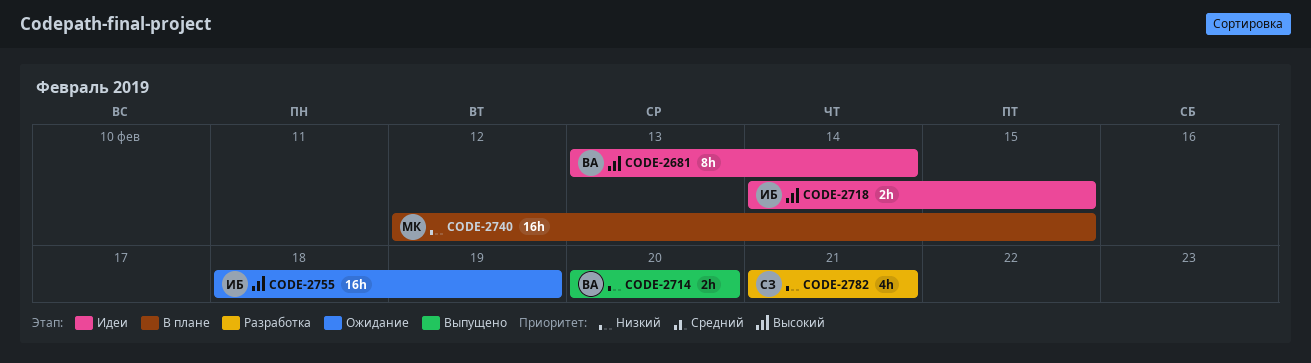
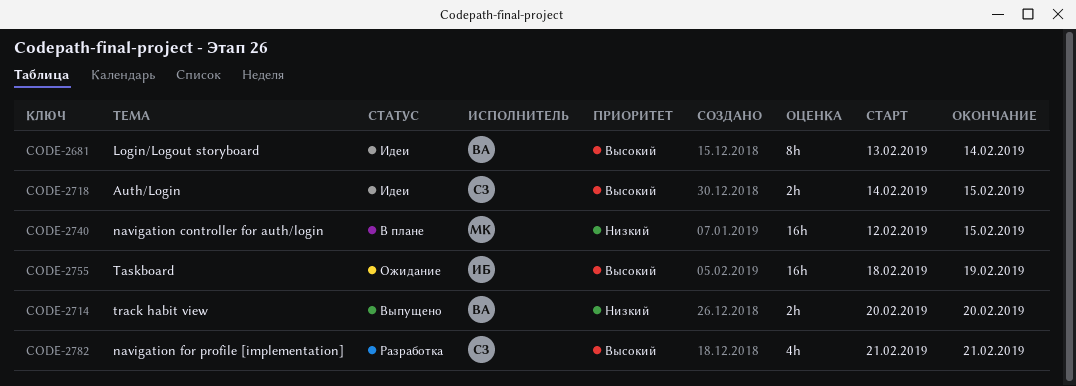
CODE-2718, owner: ИБ -> СЗ
CODE-2782, priority: Низкий -> Высокий

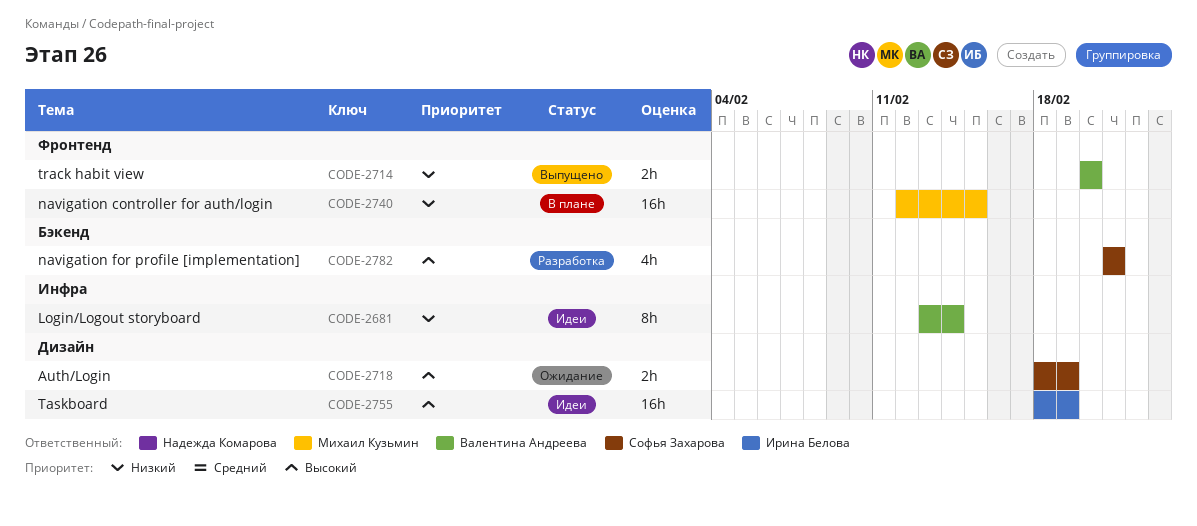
CODE-2681, priority: Высокий -> Низкий
CODE-2718, status: Идеи -> Ожидание
CODE-2718, start: Feb 14 -> Feb 18
CODE-2718, due: Feb 15 -> Feb 19
CODE-2755, status: Ожидание -> Идеи

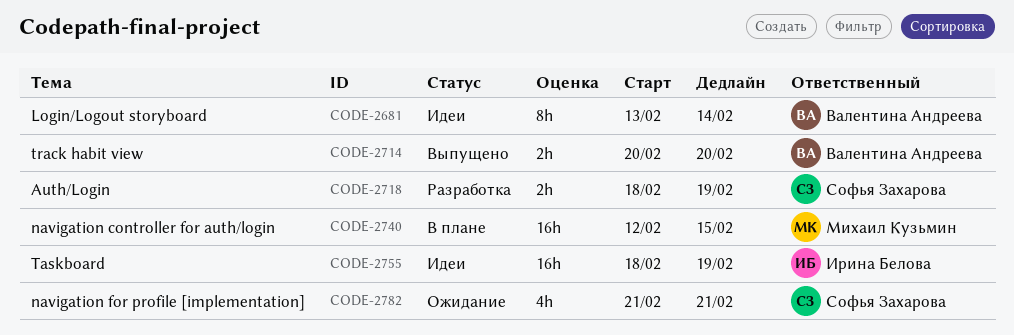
CODE-2718, status: Ожидание -> Разработка
CODE-2782, status: Разработка -> Ожидание

